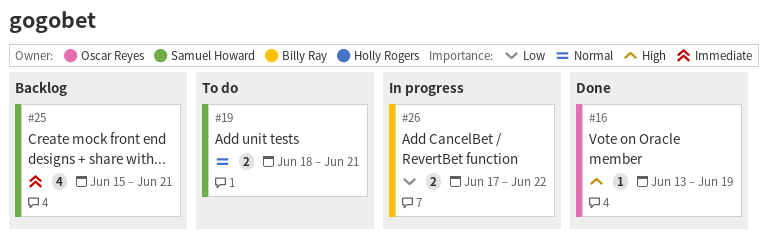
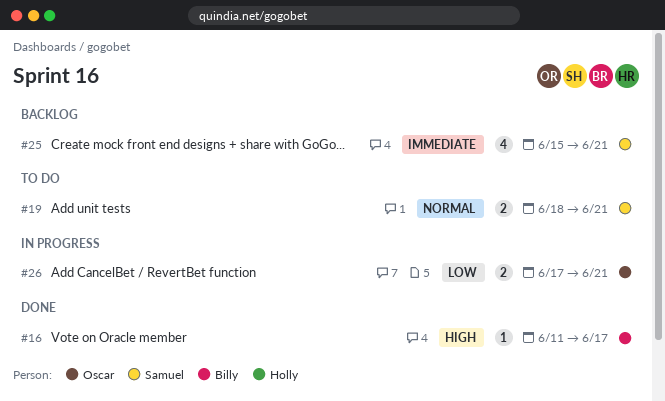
#16, owner: Oscar Reyes -> Billy Ray
#16, start: Jun 13 -> Jun 11
#16, due: Jun 19 -> Jun 17
#26, owner: Billy Ray -> Oscar Reyes
#26, due: Jun 22 -> Jun 21

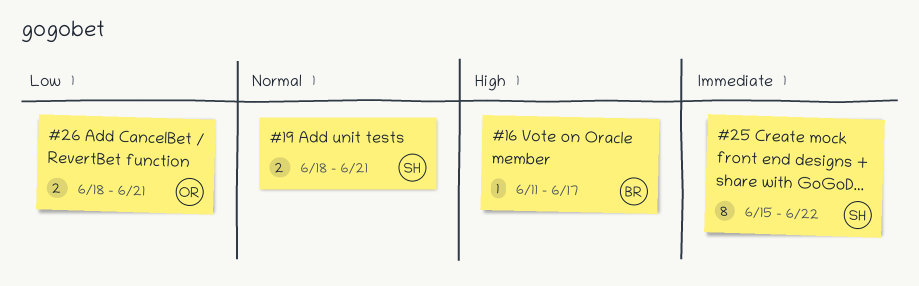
#25, estimate: 4 -> 8
#25, due: Jun 21 -> Jun 22
#26, start: Jun 17 -> Jun 18

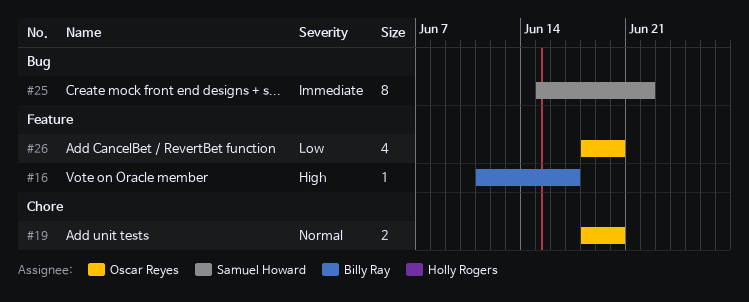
#19, owner: Samuel Howard -> Oscar Reyes
#19, due: Jun 21 -> Jun 20
#26, estimate: 2 -> 4
#26, due: Jun 21 -> Jun 20

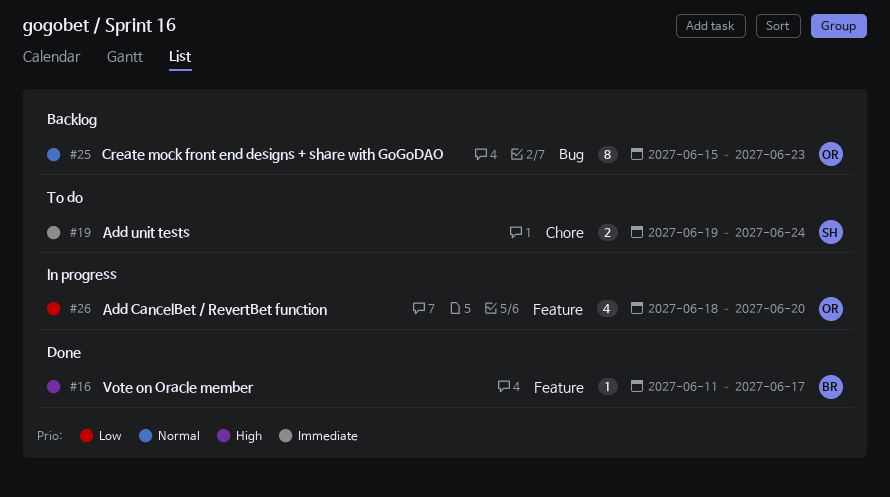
#19, owner: Oscar Reyes -> Samuel Howard
#19, priority: Normal -> Immediate
#19, start: Jun 18 -> Jun 19
#19, due: Jun 20 -> Jun 24
#25, owner: Samuel Howard -> Oscar Reyes
#25, priority: Immediate -> Normal
#25, due: Jun 22 -> Jun 23

